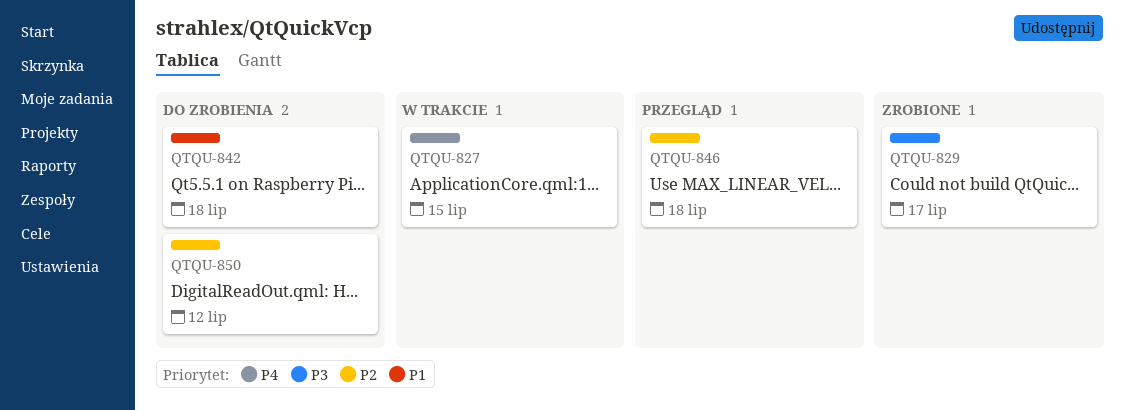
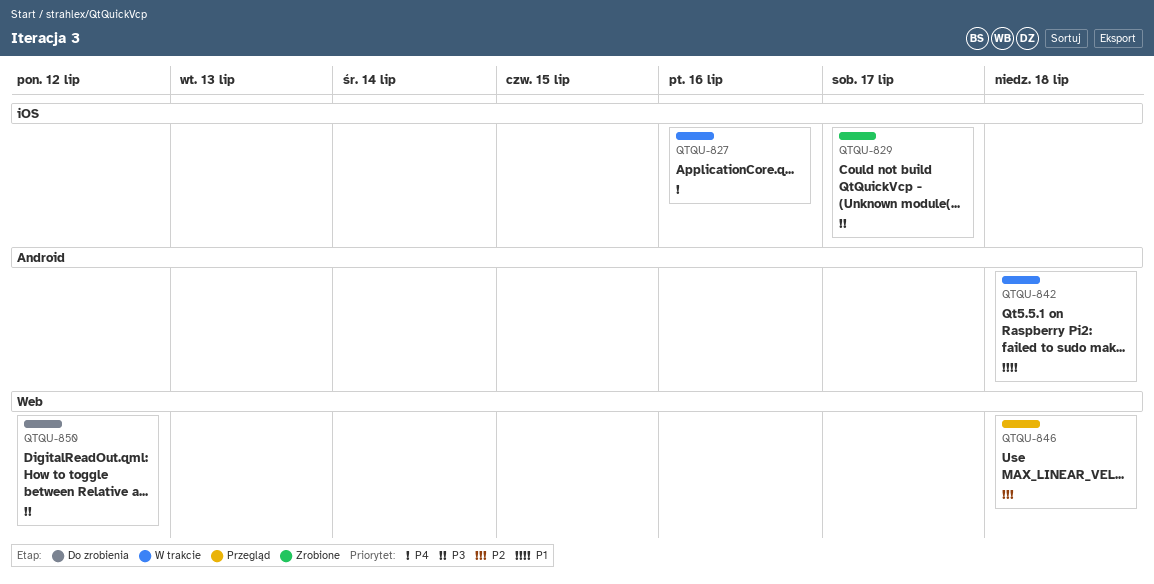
QTQU-827, due: Jul 15 -> Jul 16
QTQU-842, status: Do zrobienia -> W trakcie
QTQU-850, priority: P2 -> P3

